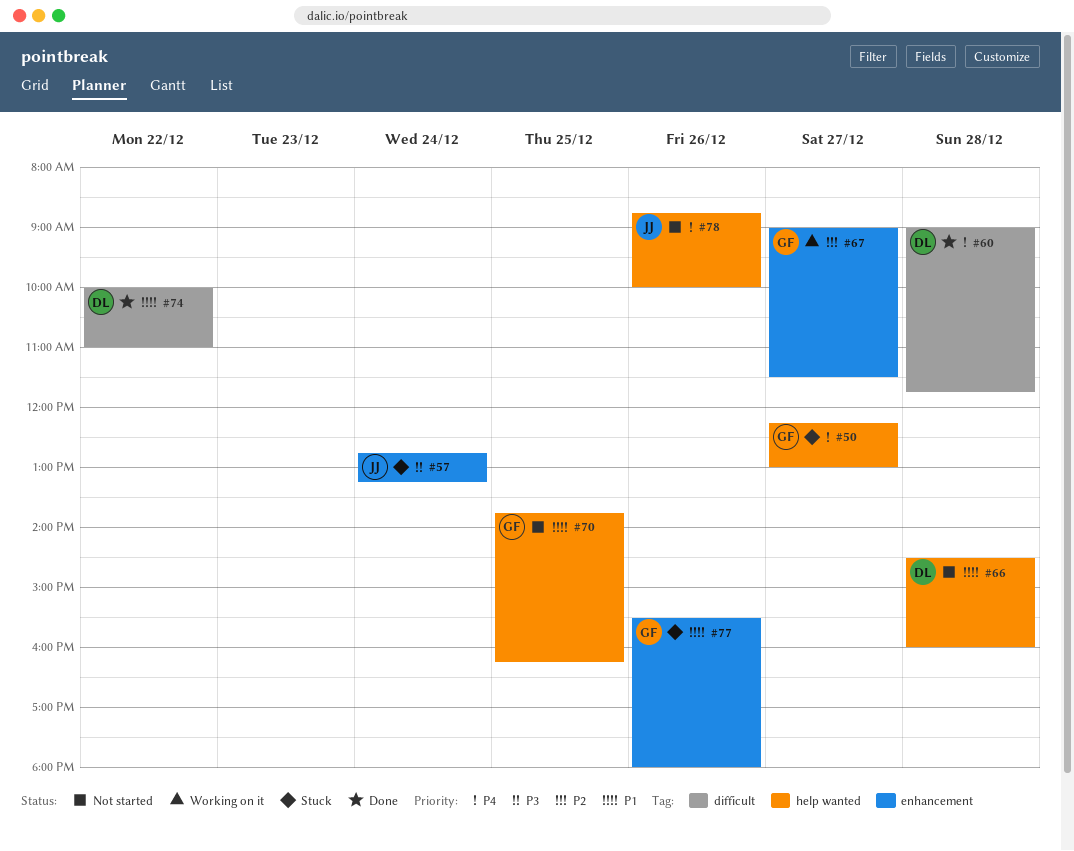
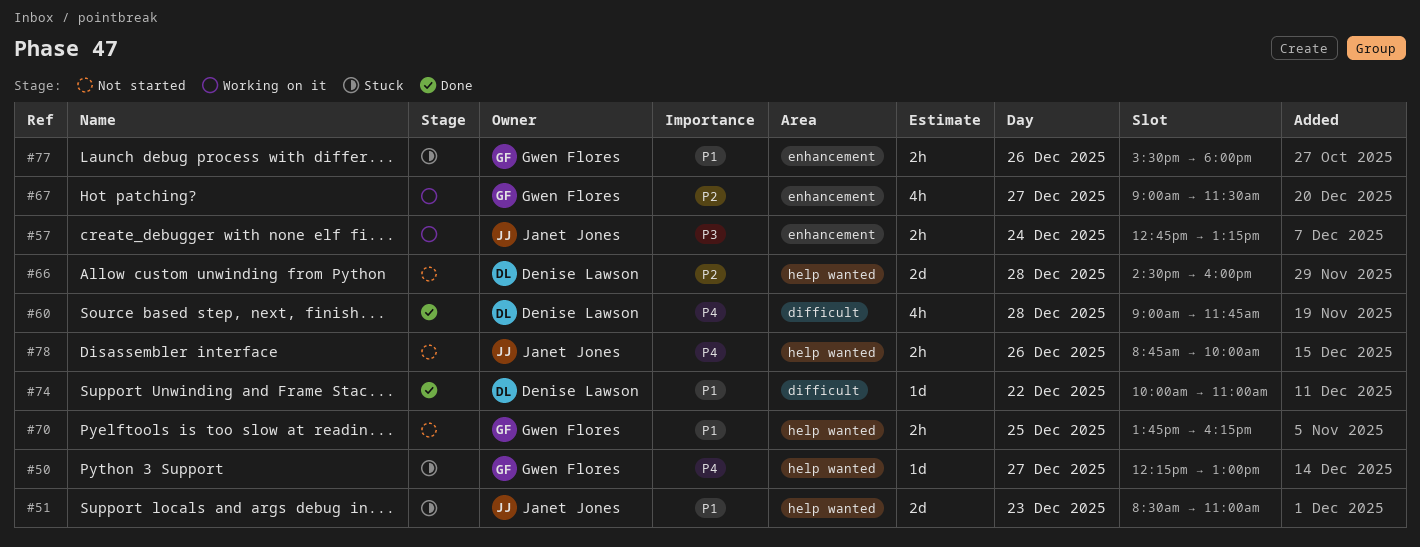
#51: none -> present
#57, status: Stuck -> Working on it
#66, priority: P1 -> P2

